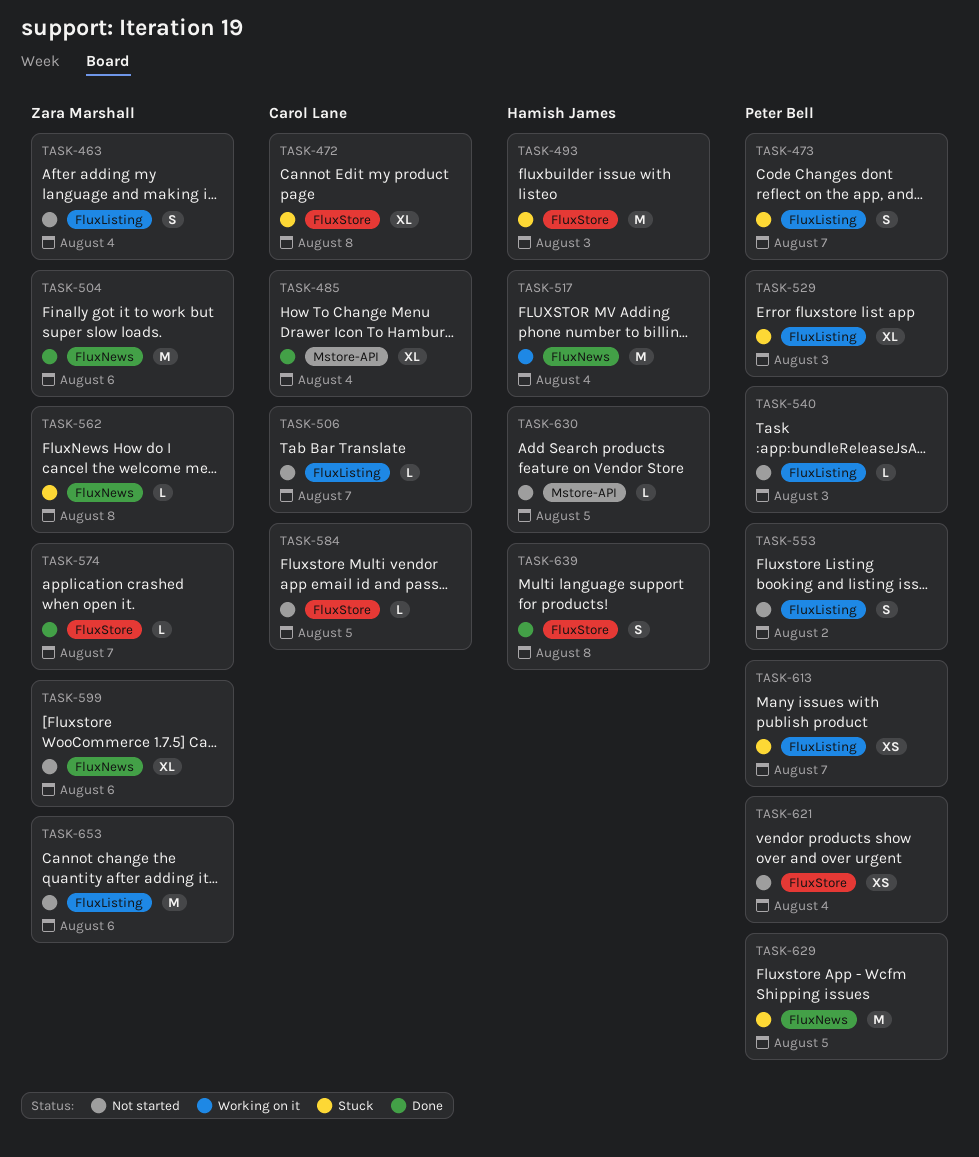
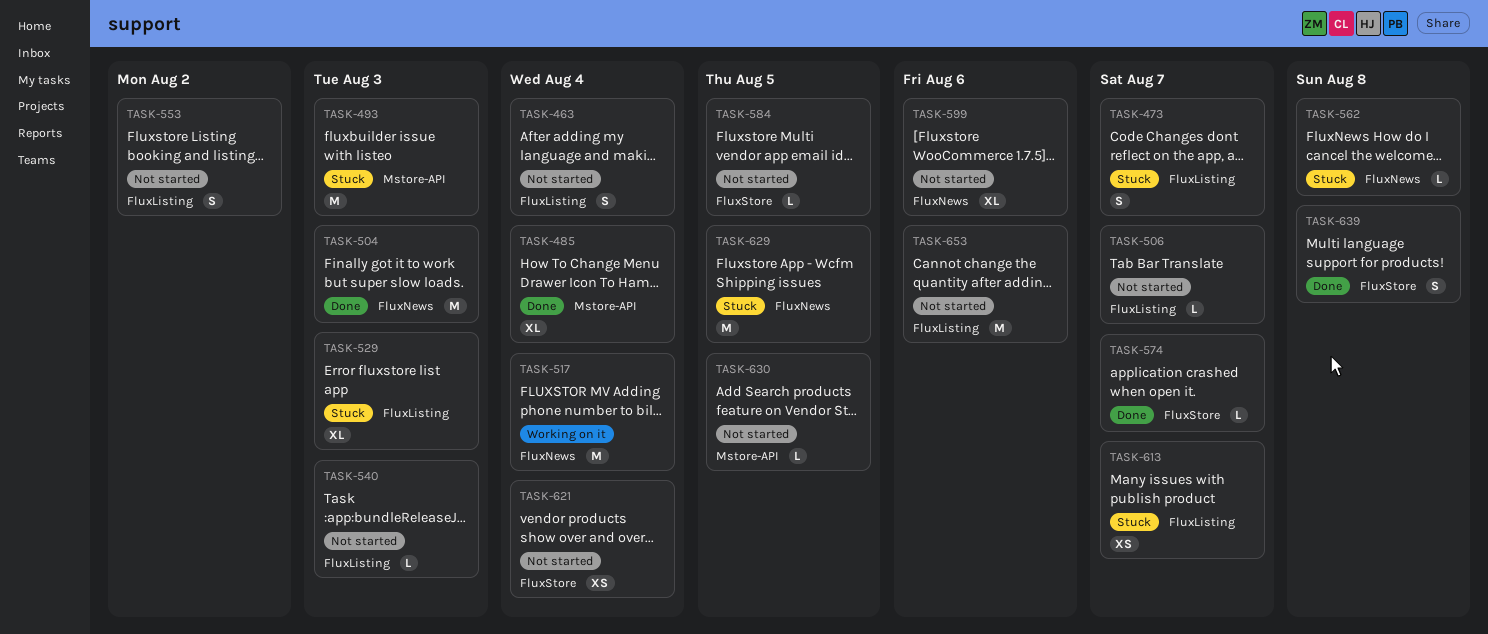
TASK-472: present -> none
TASK-493, label: FluxStore -> Mstore-API
TASK-504, due: Aug 6 -> Aug 3

